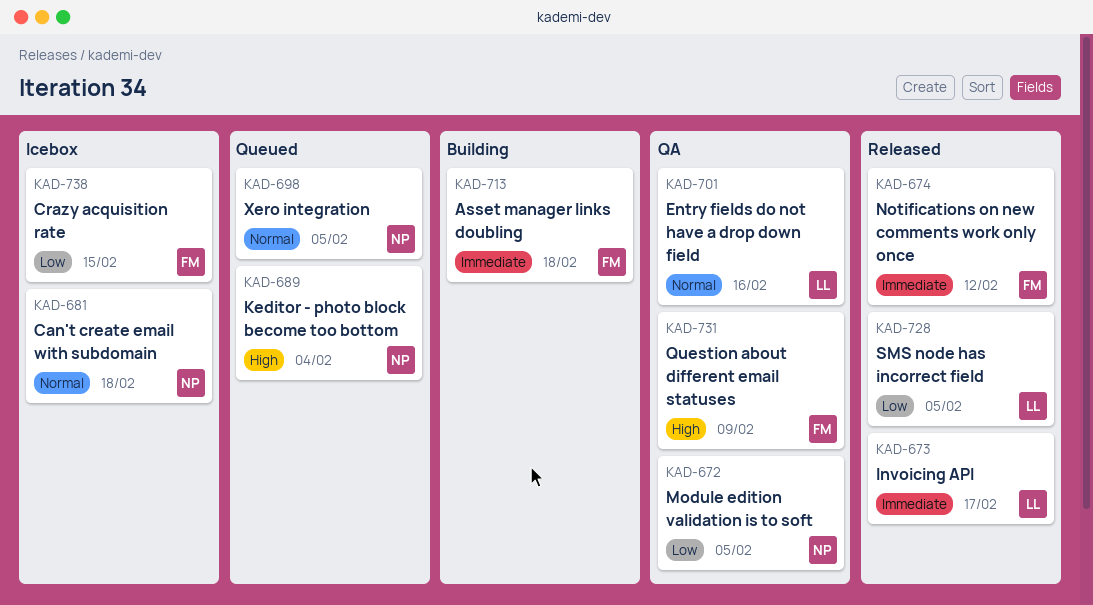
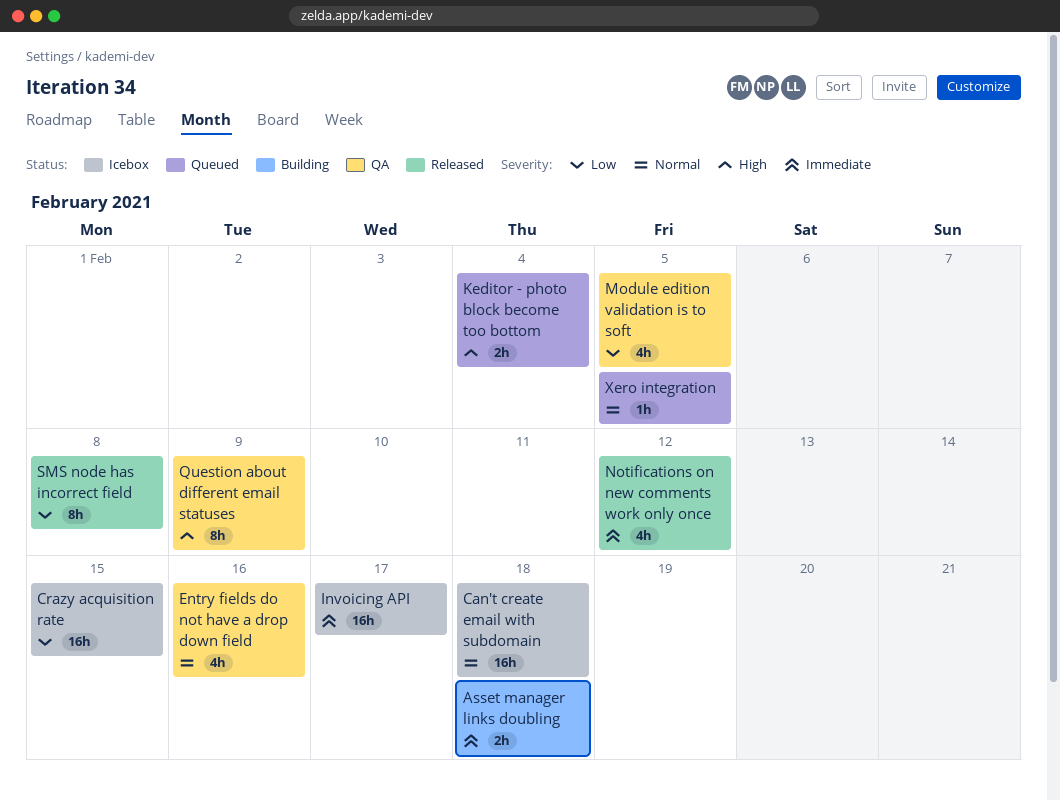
Invoicing API, status: Released -> Icebox
SMS node has incorrect field, due: Feb 5 -> Feb 8

